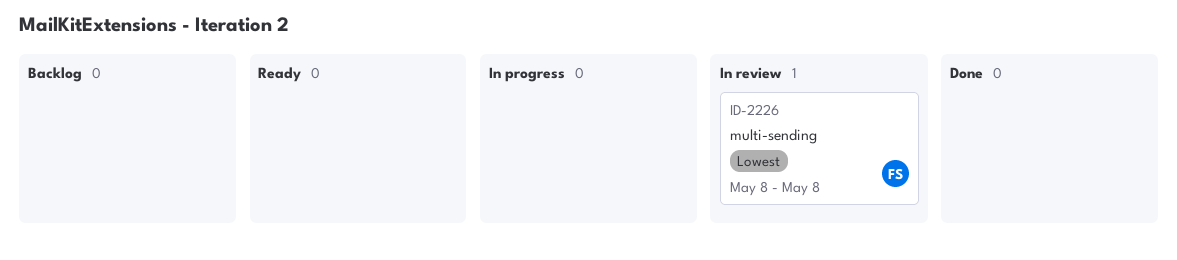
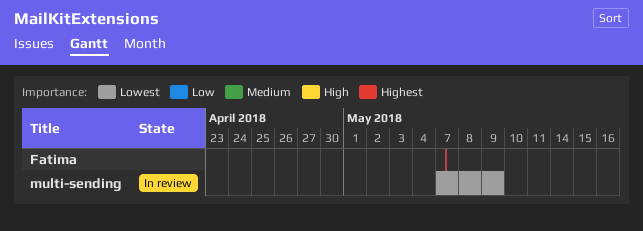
multi-sending, start: May 8 -> May 7
multi-sending, due: May 8 -> May 9

